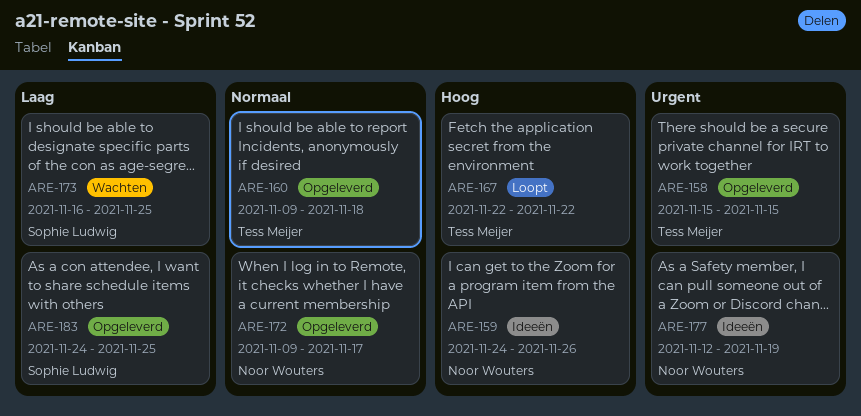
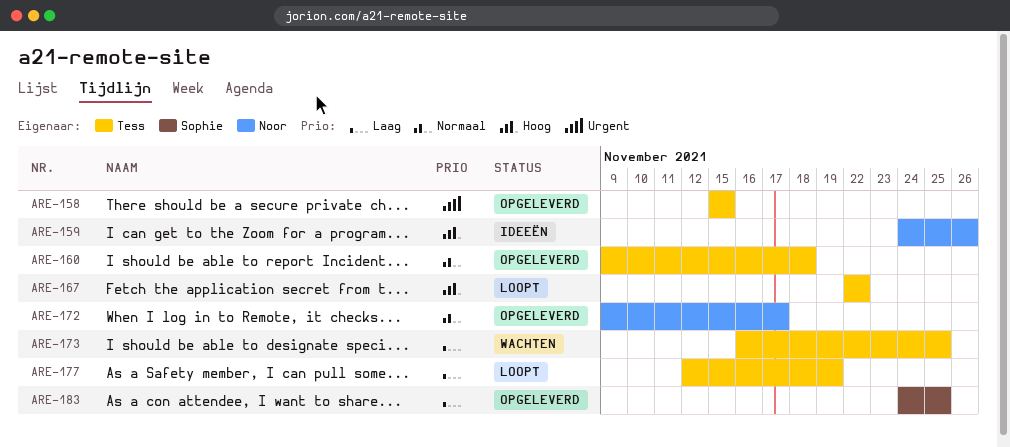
ARE-173, owner: Sophie Ludwig -> Tess Meijer
ARE-177, status: Ideeën -> Loopt
ARE-177, owner: Noor Wouters -> Tess Meijer
ARE-177, priority: Urgent -> Laag

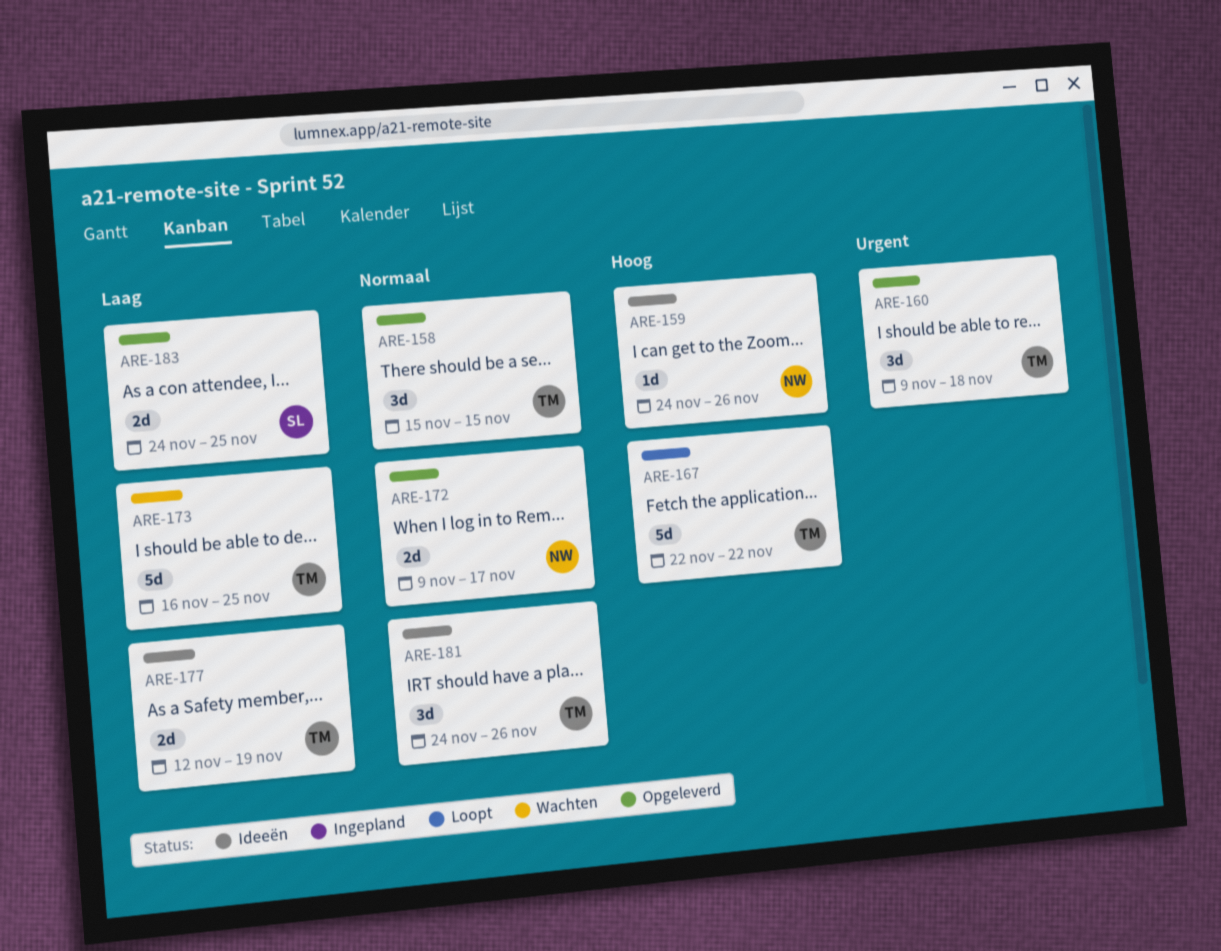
ARE-158, priority: Urgent -> Normaal
ARE-160, priority: Normaal -> Urgent
ARE-177, status: Loopt -> Ideeën
ARE-181: none -> present

